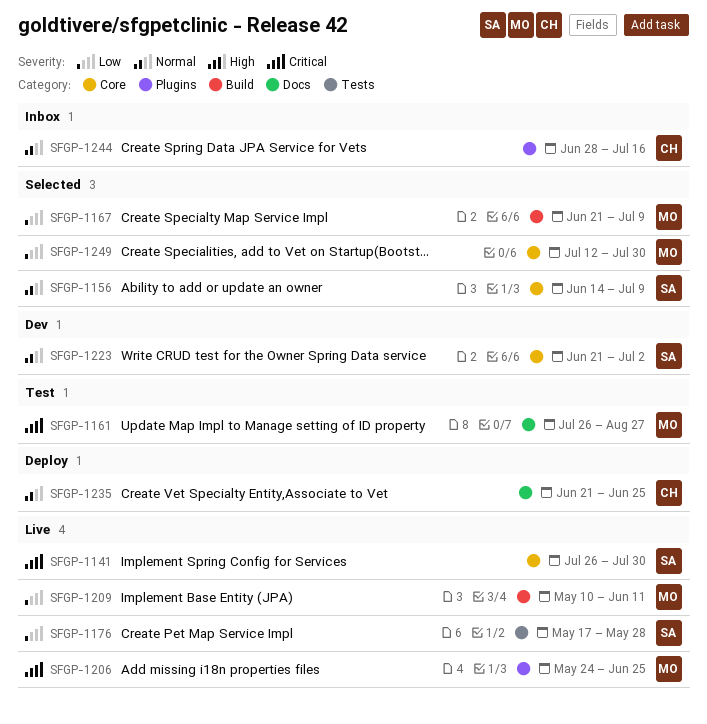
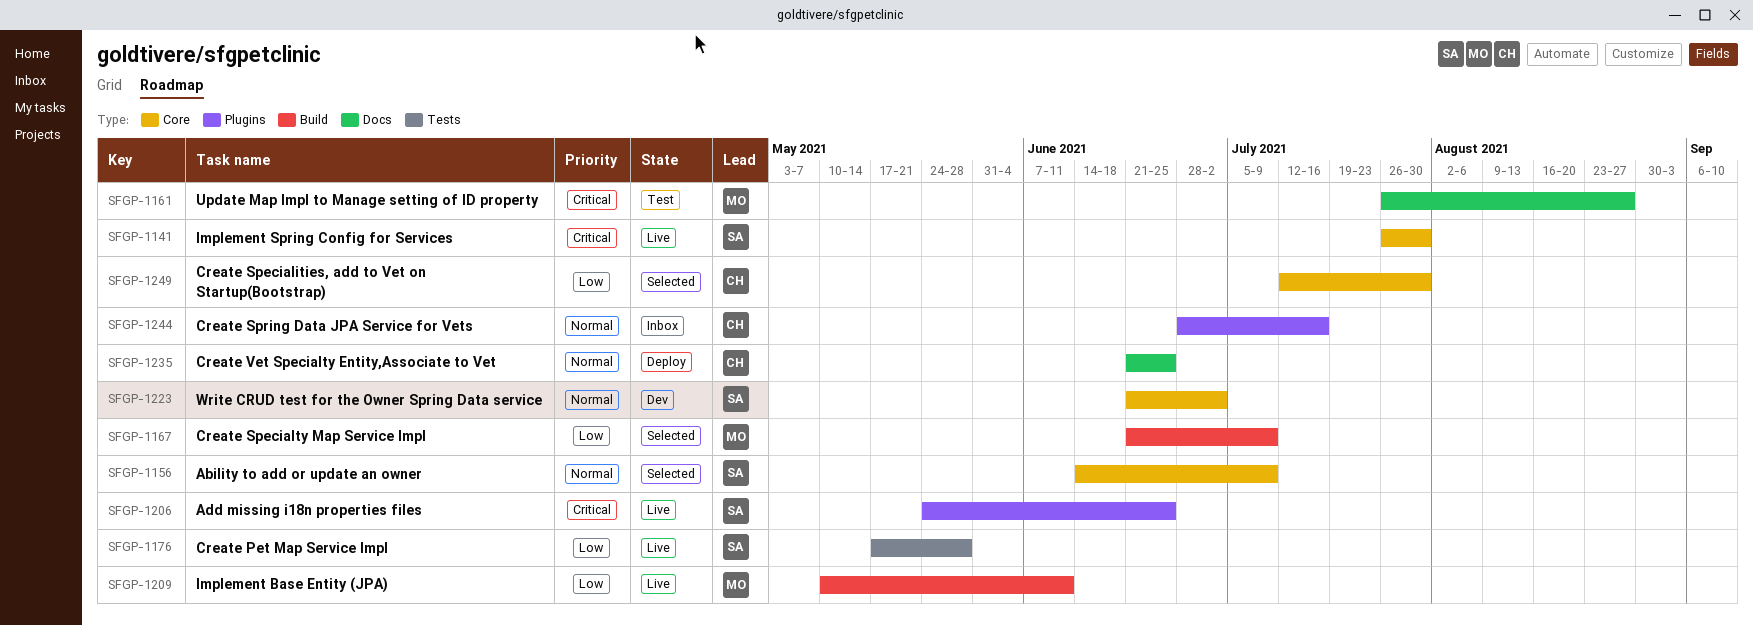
SFGP-1206, owner: MO -> SA
SFGP-1249, owner: MO -> CH

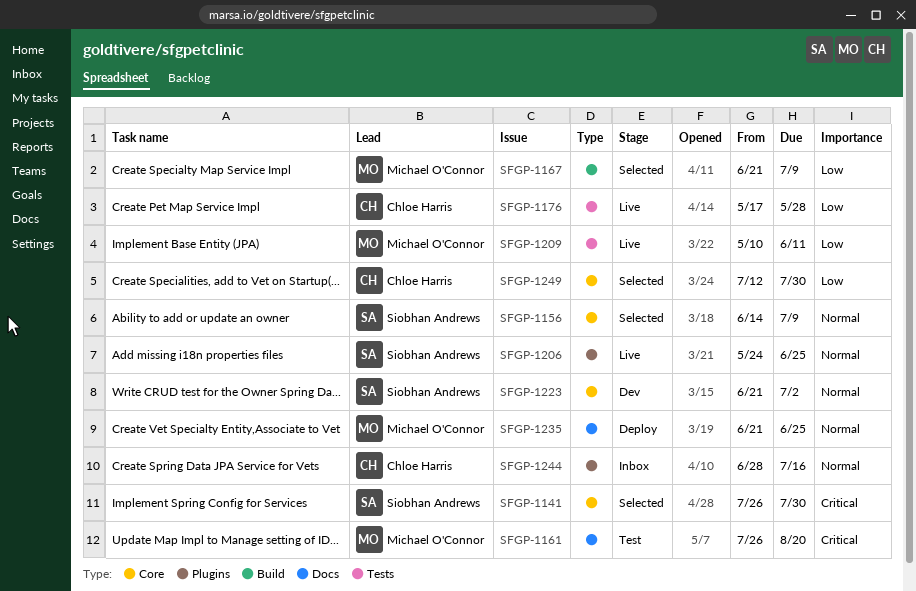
SFGP-1141, status: Live -> Selected
SFGP-1161, due: Aug 27 -> Aug 20
SFGP-1176, owner: Siobhan Andrews -> Chloe Harris
SFGP-1206, priority: Critical -> Normal
SFGP-1209, label: Build -> Tests
SFGP-1235, owner: Chloe Harris -> Michael O'Connor

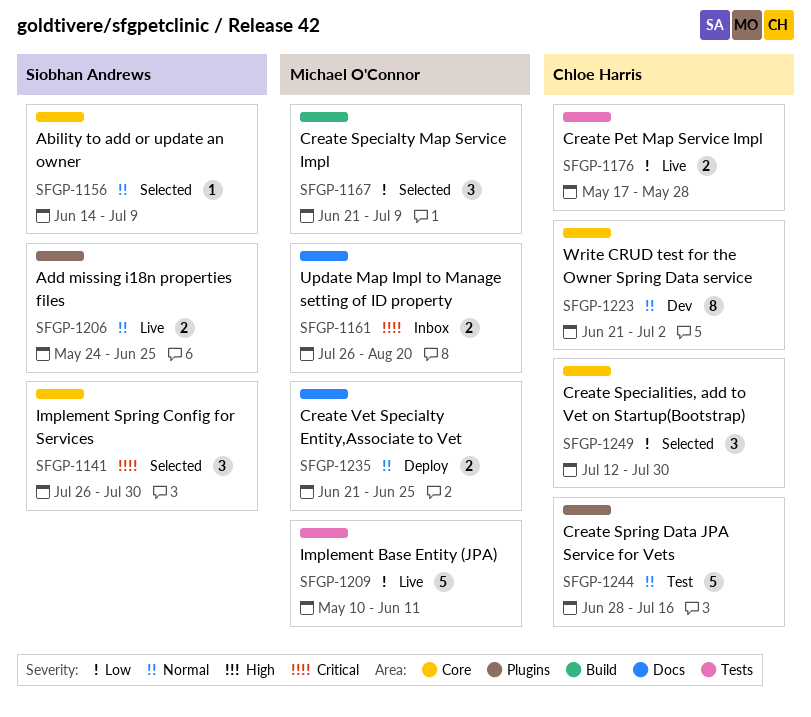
SFGP-1161, status: Test -> Inbox
SFGP-1223, owner: Siobhan Andrews -> Chloe Harris
SFGP-1244, status: Inbox -> Test

